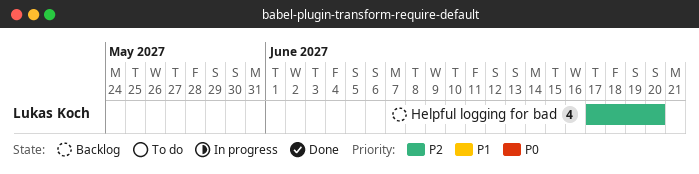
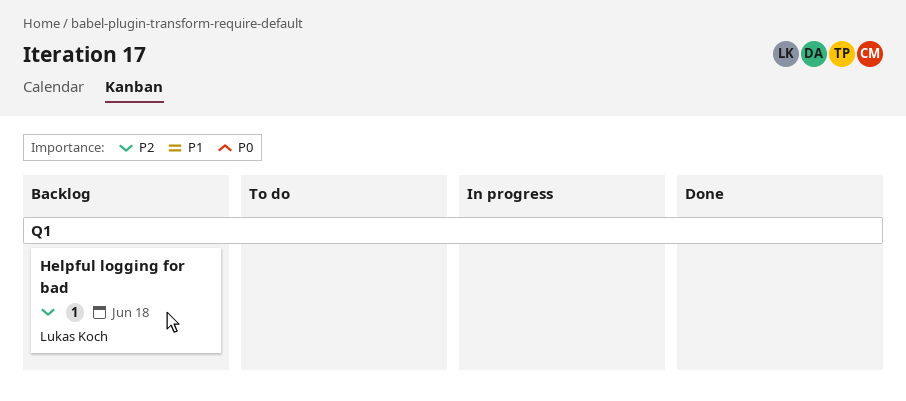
Helpful logging for bad, estimate: 4 -> 1
Helpful logging for bad, due: Jun 20 -> Jun 18

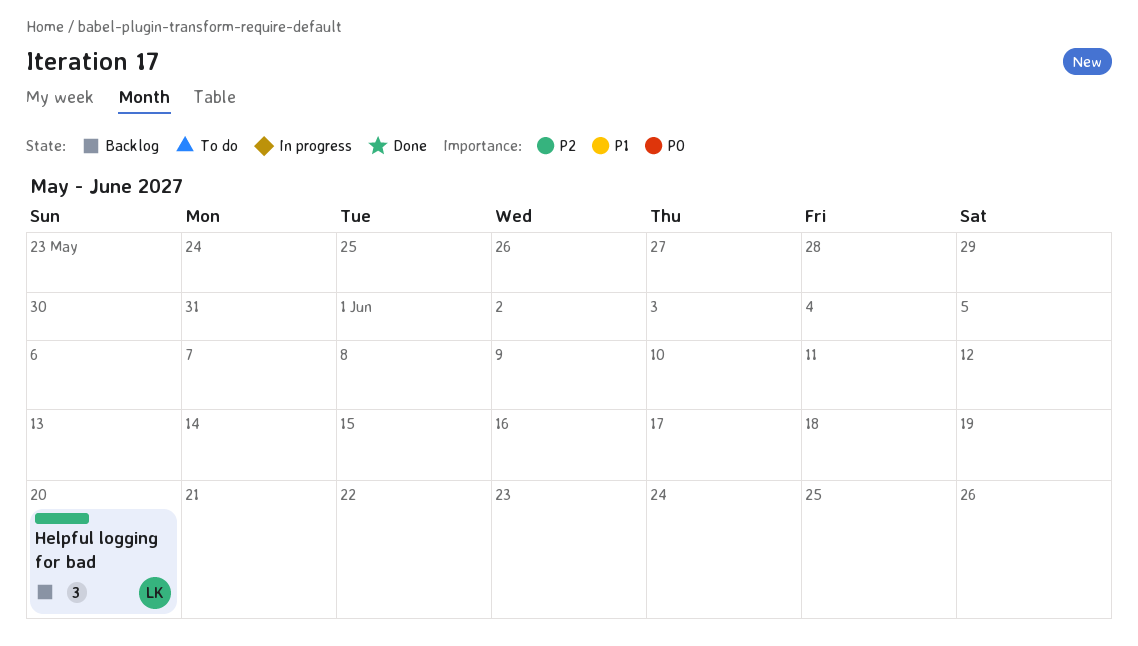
Helpful logging for bad, estimate: 1 -> 3
Helpful logging for bad, due: Jun 18 -> Jun 20

